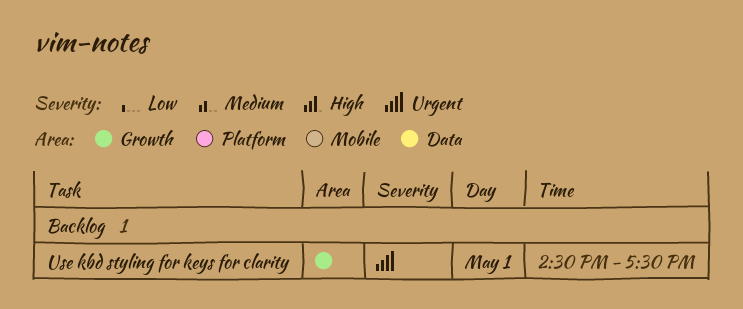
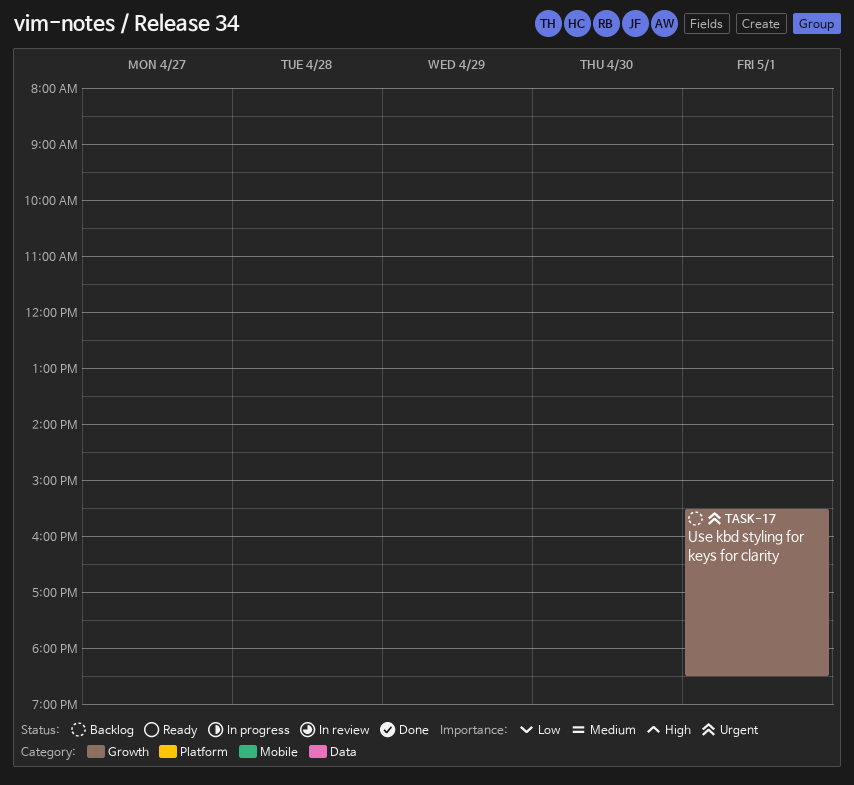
Use kbd styling for keys for clarity, begins: 14:30 -> 15:30
Use kbd styling for keys for clarity, ends: 17:30 -> 18:30

